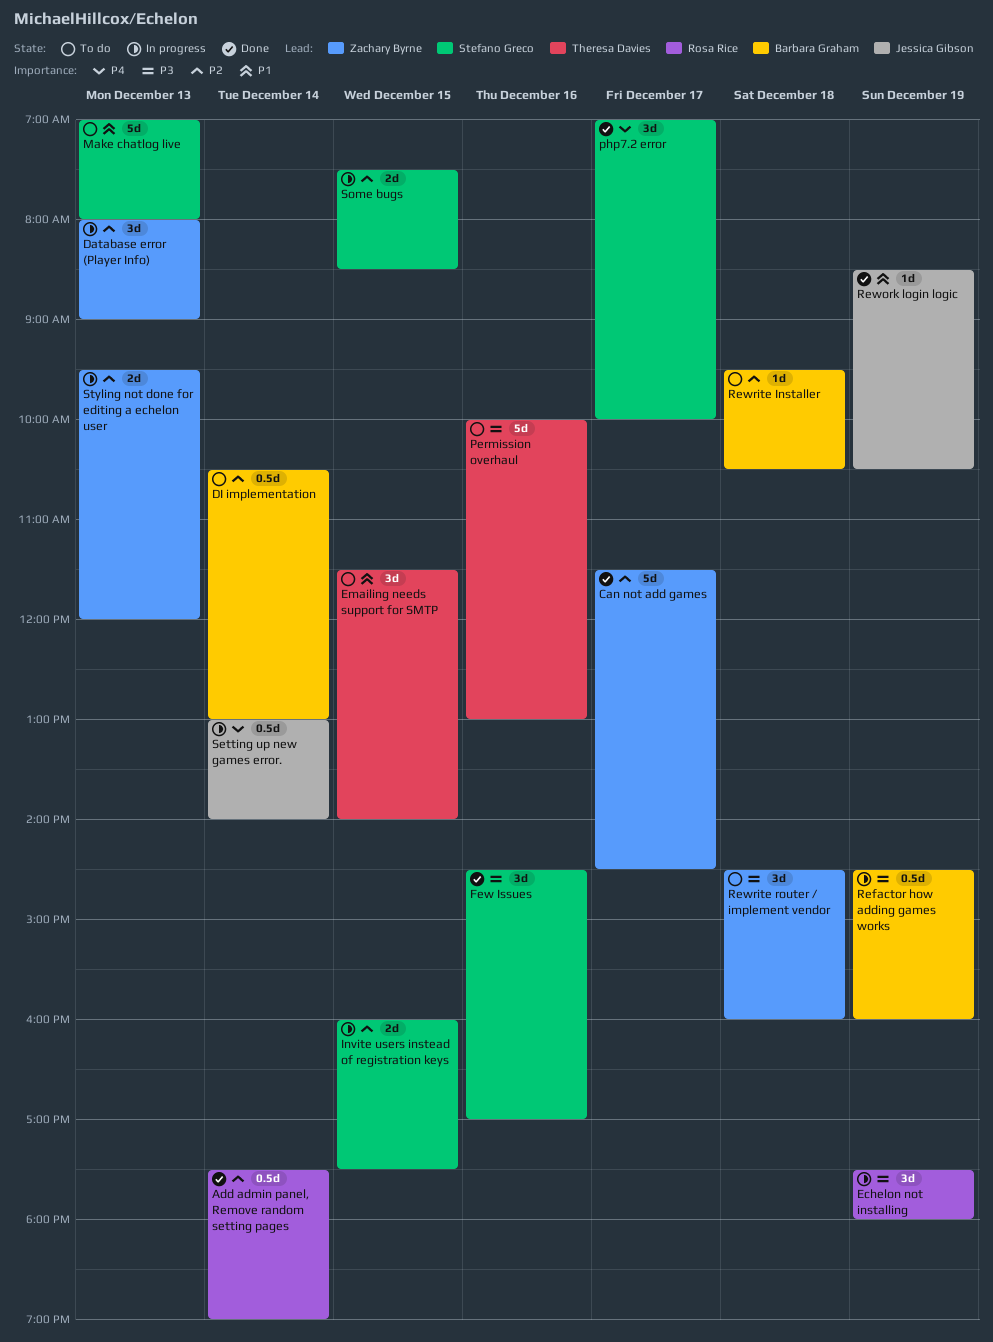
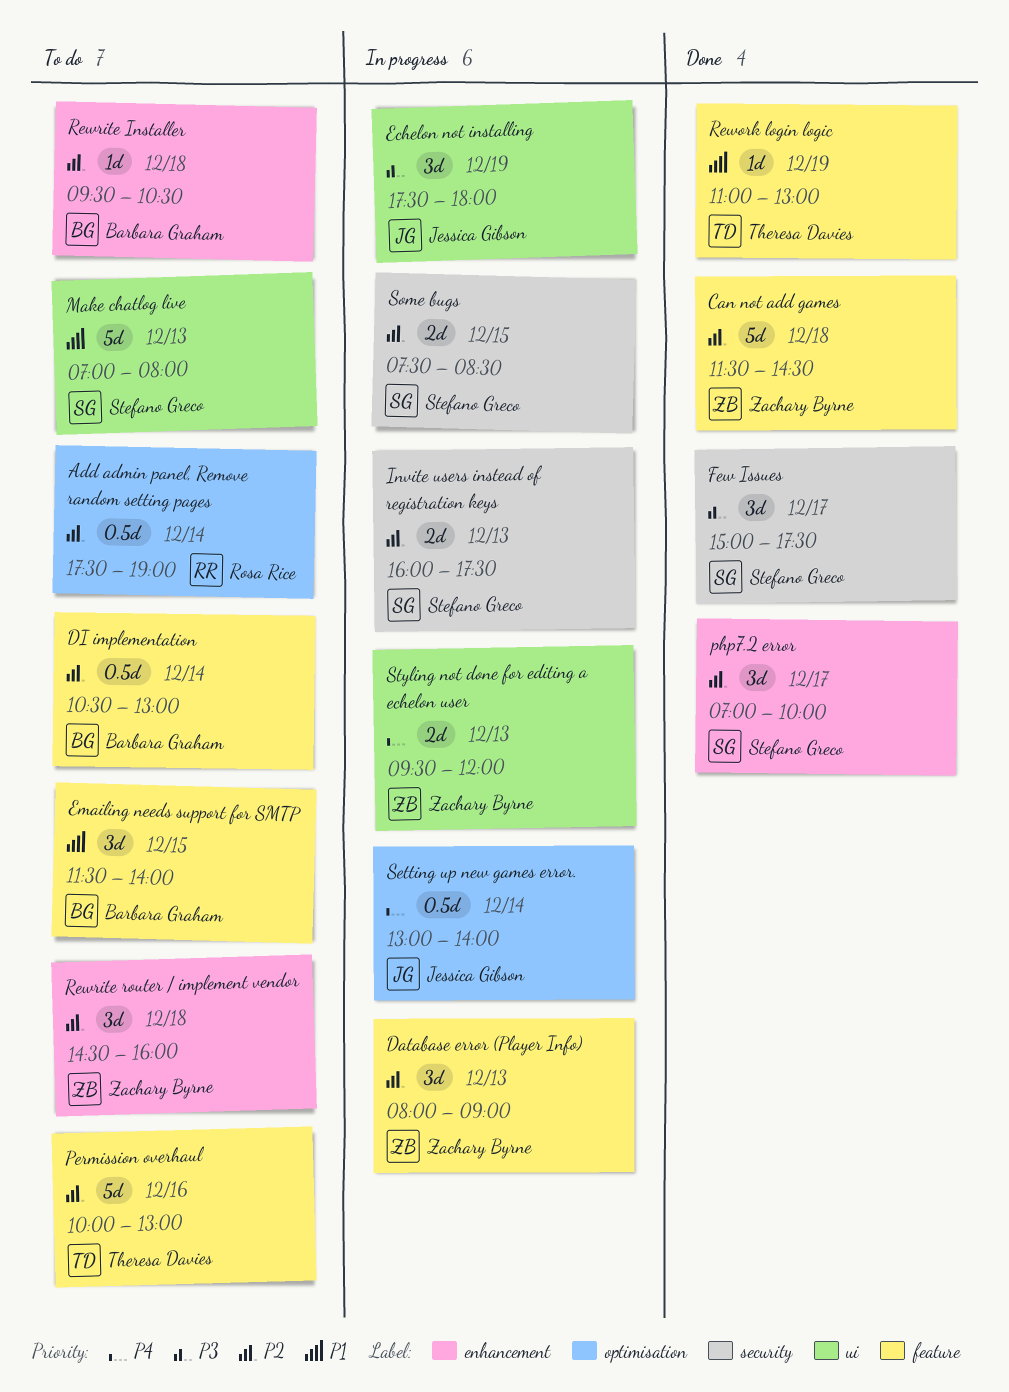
Add admin panel, Remove random setting pages, status: Done -> To do
Can not add games, day: Dec 17 -> Dec 18
Echelon not installing, owner: Rosa Rice -> Jessica Gibson
Emailing needs support for SMTP, owner: Theresa Davies -> Barbara Graham
Few Issues, day: Dec 16 -> Dec 17
Few Issues, begins: 14:30 -> 15:00
Few Issues, ends: 17:00 -> 17:30
Invite users instead of registration keys, day: Dec 15 -> Dec 13
Permission overhaul, priority: P3 -> P2
php7.2 error, priority: P4 -> P2
Refactor how adding games works: present -> none
Rework login logic, owner: Jessica Gibson -> Theresa Davies
Rework login logic, begins: 08:30 -> 11:00
Rework login logic, ends: 10:30 -> 13:00
Rewrite router / implement vendor, priority: P3 -> P2
Styling not done for editing a echelon user, priority: P2 -> P4

